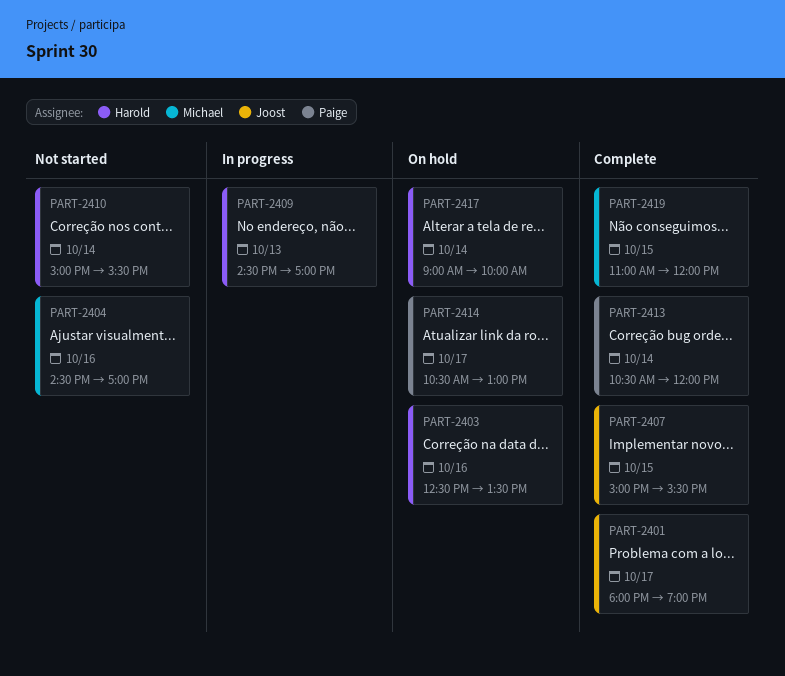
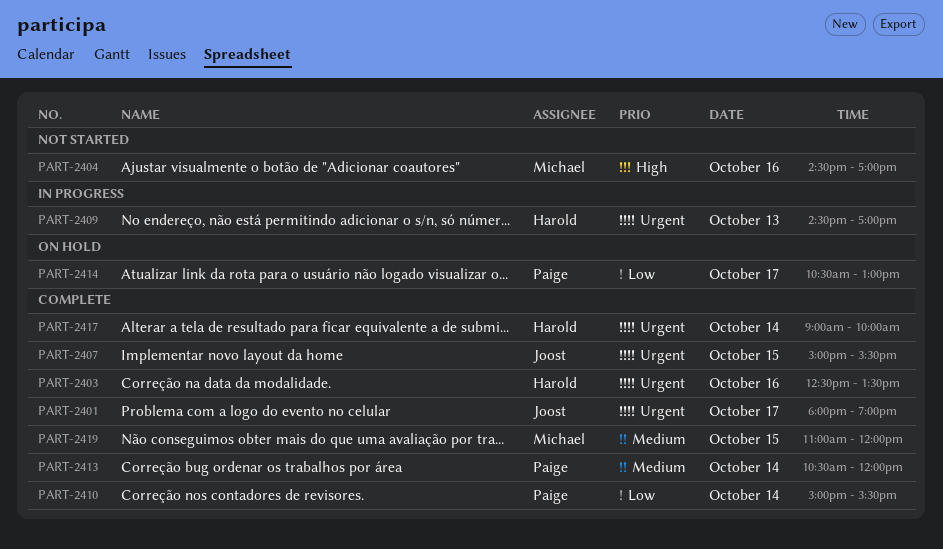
PART-2403, status: On hold -> Complete
PART-2410, status: Not started -> Complete
PART-2410, owner: Harold -> Paige
PART-2417, status: On hold -> Complete

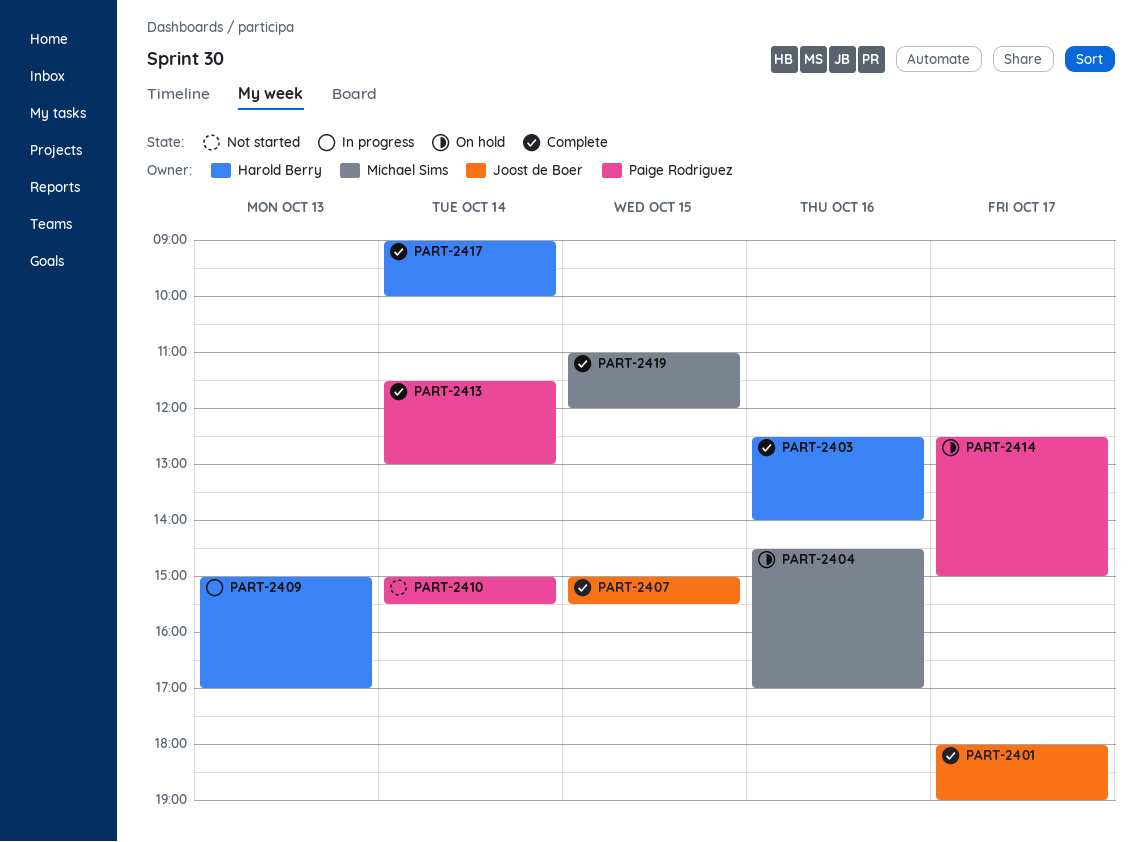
PART-2403, ends: 13:30 -> 14:00
PART-2404, status: Not started -> On hold
PART-2409, begins: 14:30 -> 15:00
PART-2410, status: Complete -> Not started
PART-2413, begins: 10:30 -> 11:30
PART-2413, ends: 12:00 -> 13:00
PART-2414, begins: 10:30 -> 12:30
PART-2414, ends: 13:00 -> 15:00

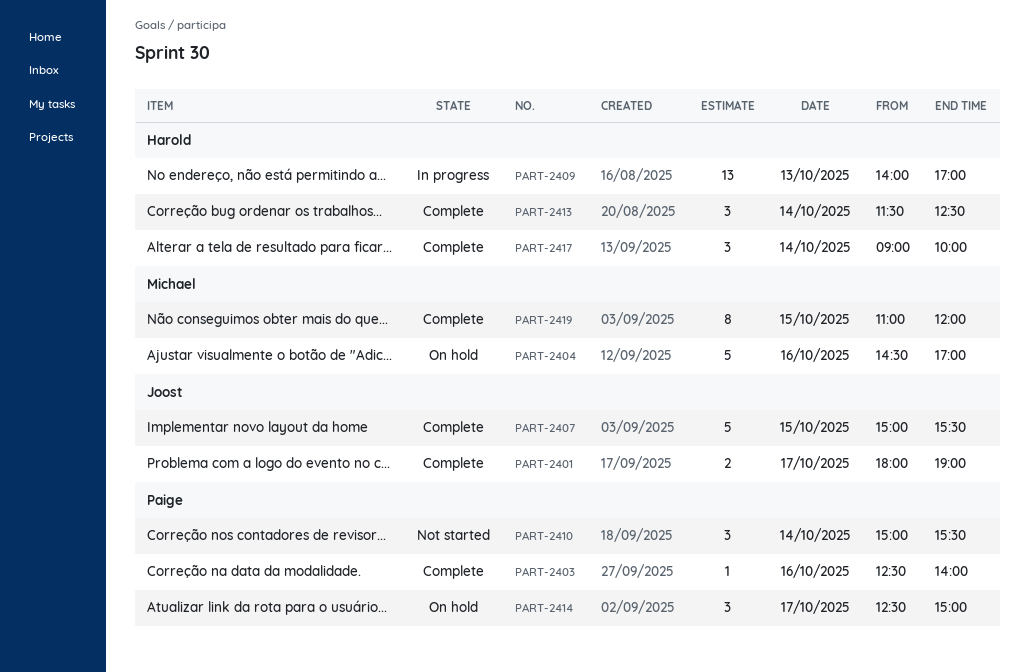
PART-2403, owner: Harold Berry -> Paige Rodriguez
PART-2409, begins: 15:00 -> 14:00
PART-2413, owner: Paige Rodriguez -> Harold Berry
PART-2413, ends: 13:00 -> 12:30

